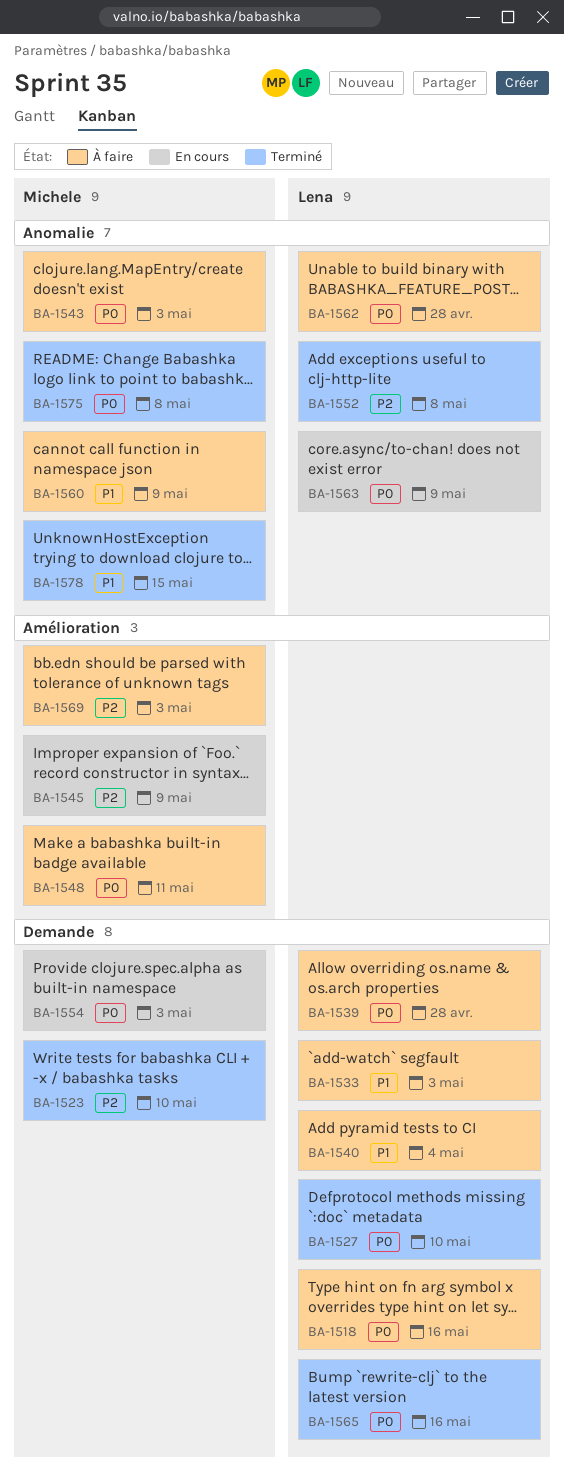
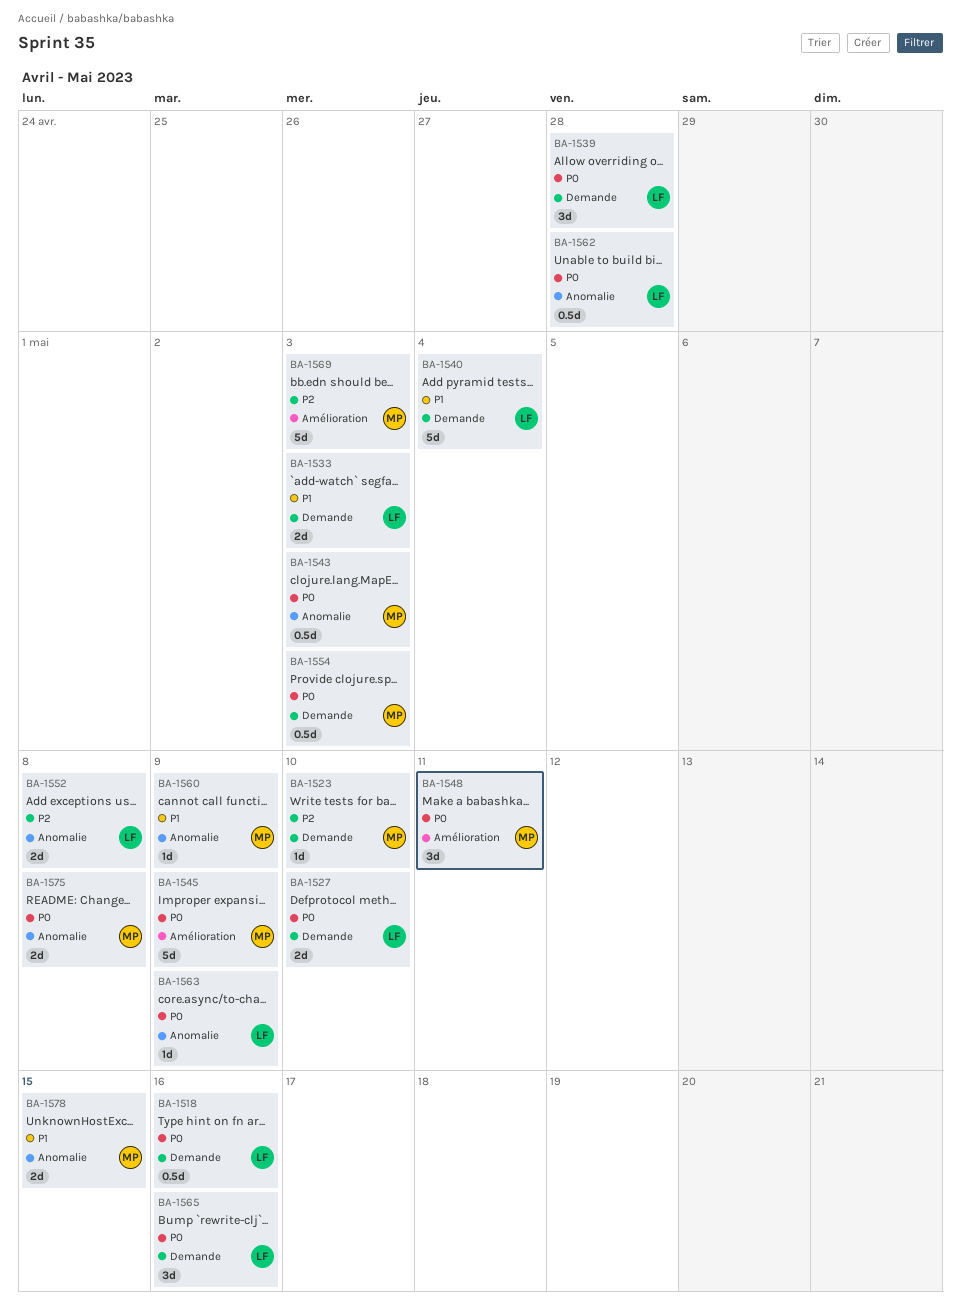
BA-1545, priority: P2 -> P0

